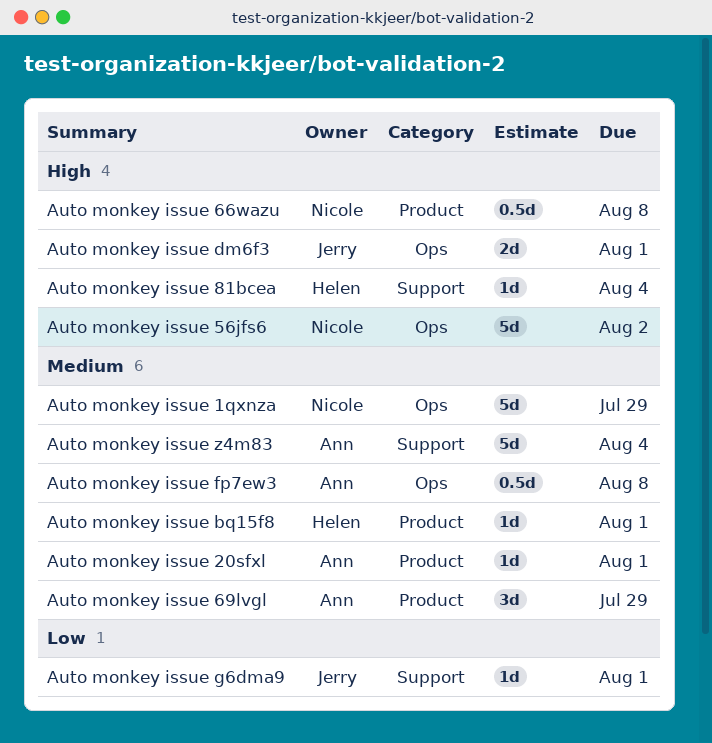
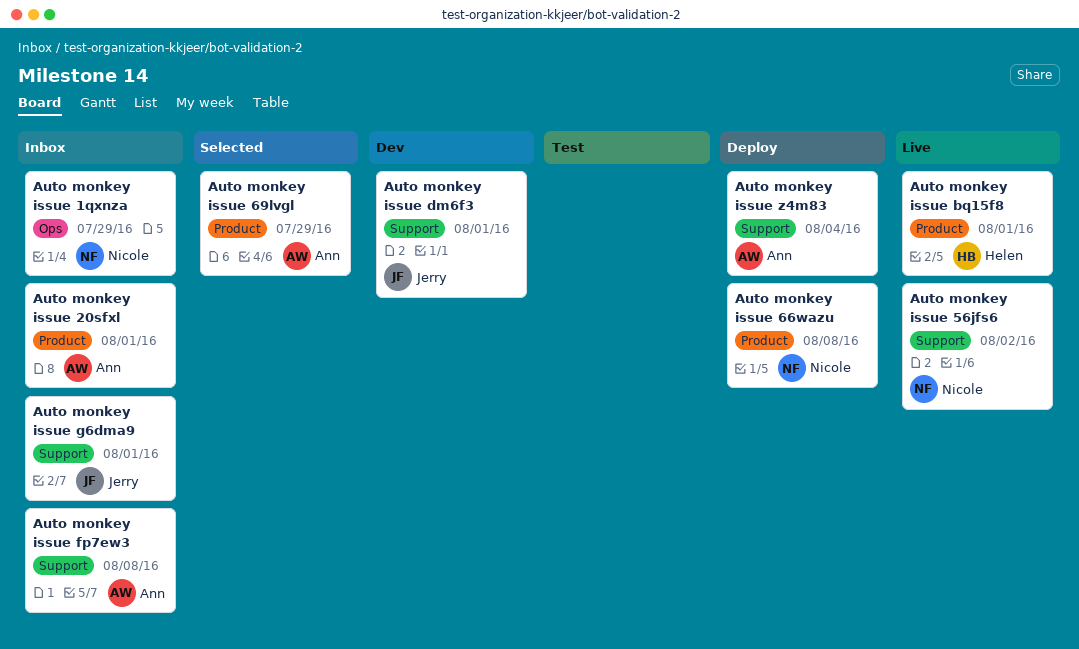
Auto monkey issue 56jfs6, label: Ops -> Support
Auto monkey issue 81bcea: present -> none
Auto monkey issue dm6f3, label: Ops -> Support
Auto monkey issue fp7ew3, label: Ops -> Support

